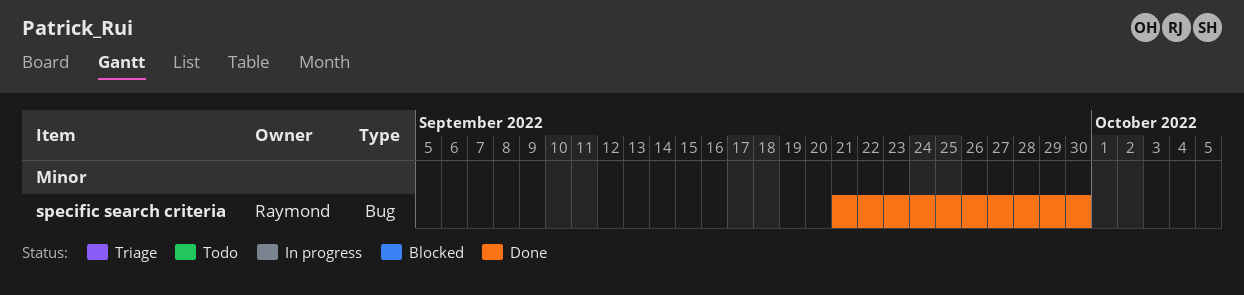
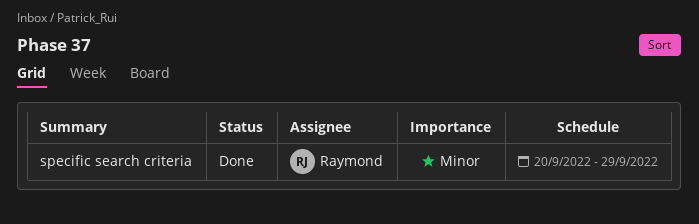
specific search criteria, start: Sep 21 -> Sep 20
specific search criteria, due: Sep 30 -> Sep 29

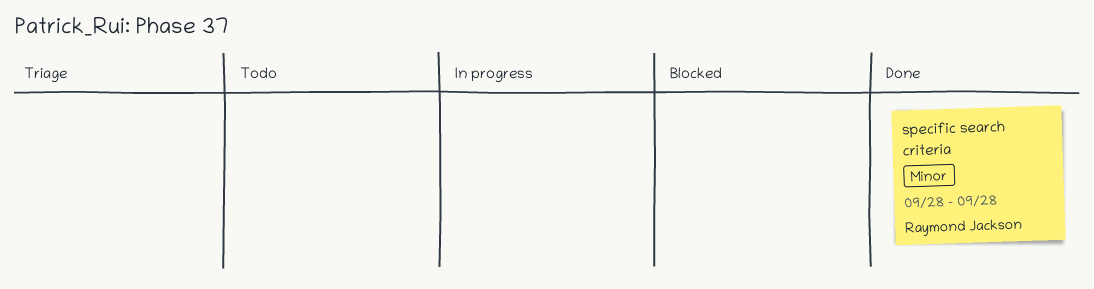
specific search criteria, start: Sep 20 -> Sep 28
specific search criteria, due: Sep 29 -> Sep 28

